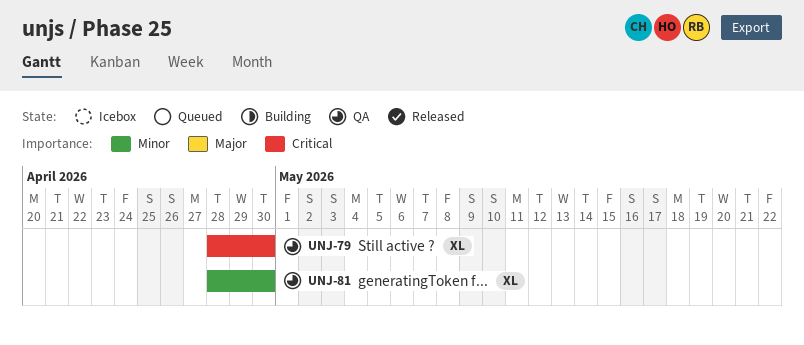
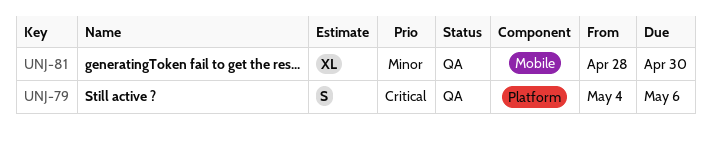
UNJ-79, estimate: XL -> S
UNJ-79, start: Apr 28 -> May 4
UNJ-79, due: Apr 30 -> May 6

